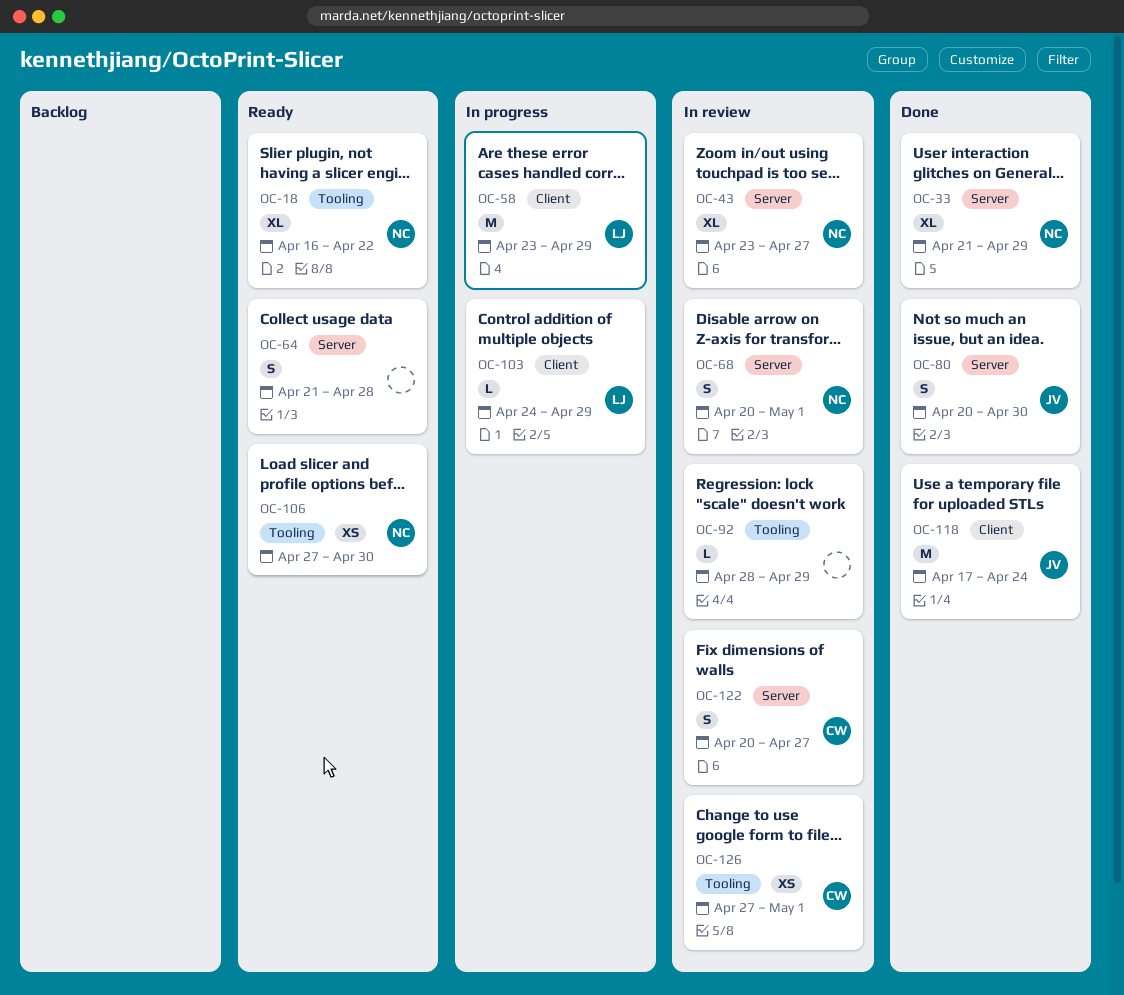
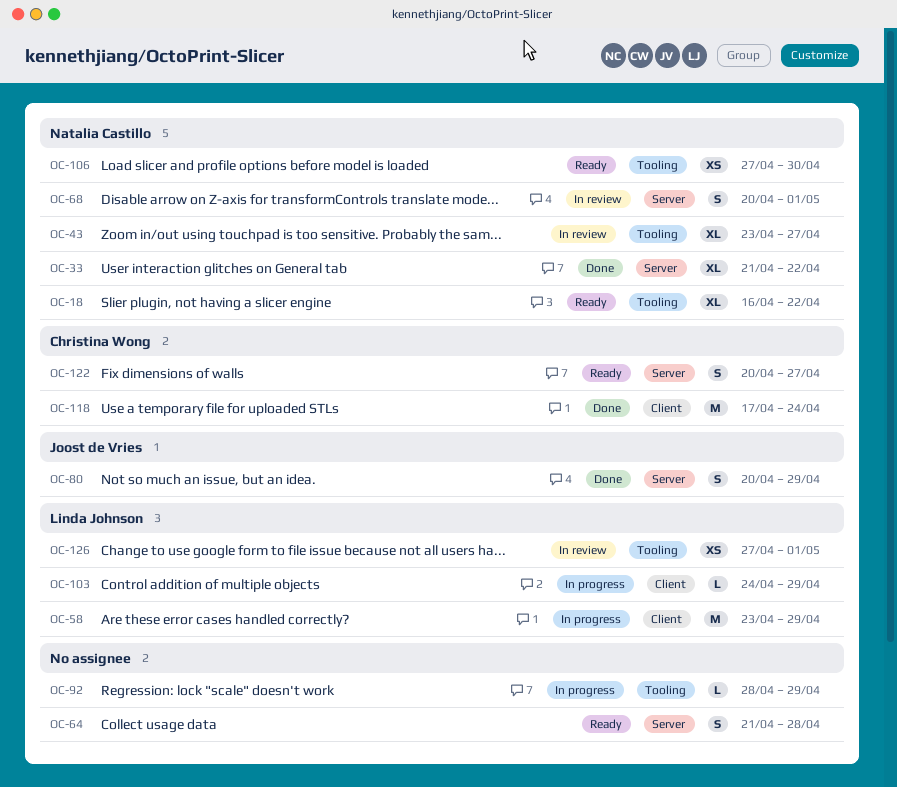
OC-33, due: Apr 29 -> Apr 22
OC-43, label: Server -> Tooling
OC-80, due: Apr 30 -> Apr 29
OC-92, status: In review -> In progress
OC-118, owner: Joost de Vries -> Christina Wong
OC-122, status: In review -> Ready
OC-126, owner: Christina Wong -> Linda Johnson

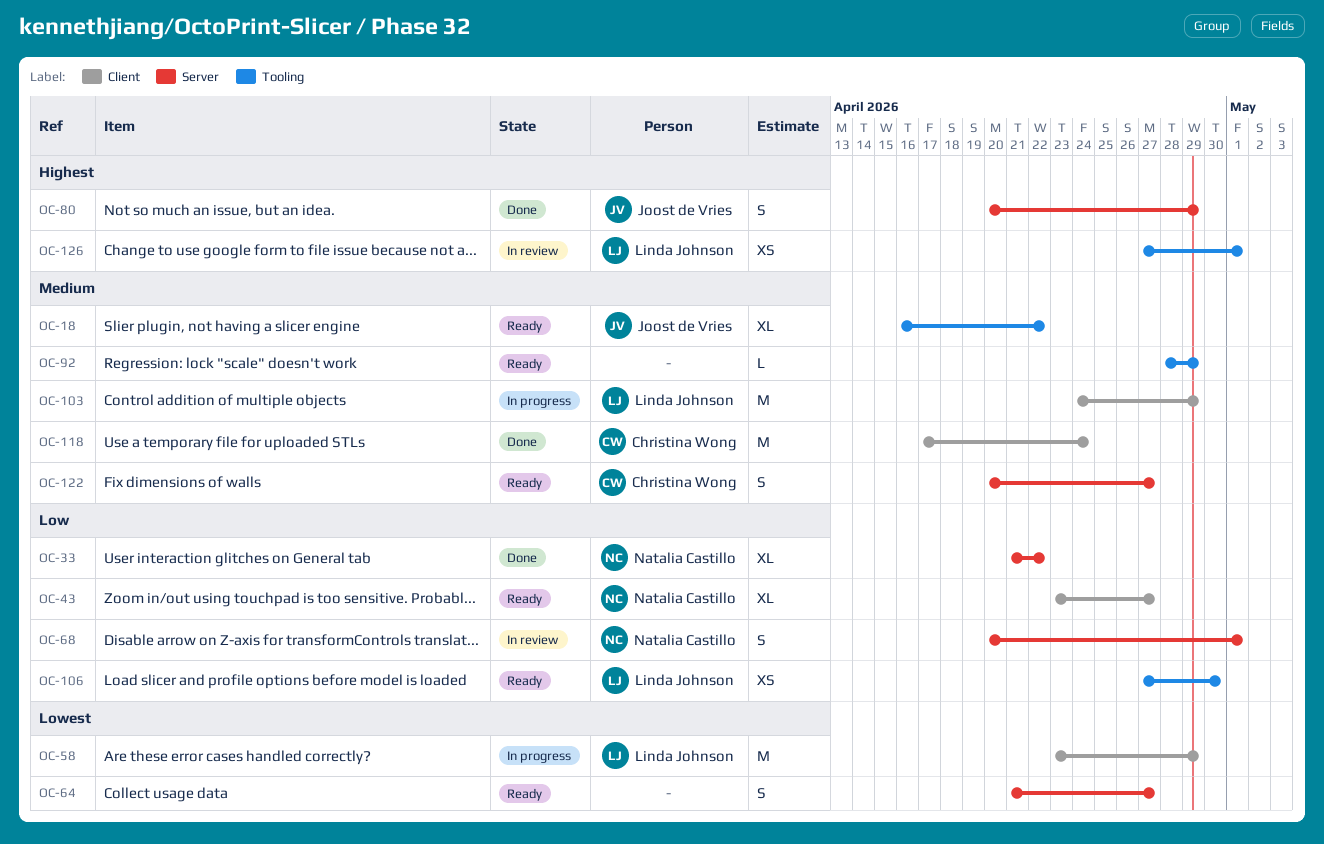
OC-18, owner: Natalia Castillo -> Joost de Vries
OC-43, status: In review -> Ready
OC-43, label: Tooling -> Client
OC-64, due: Apr 28 -> Apr 27
OC-92, status: In progress -> Ready
OC-103, estimate: L -> M
OC-106, owner: Natalia Castillo -> Linda Johnson

